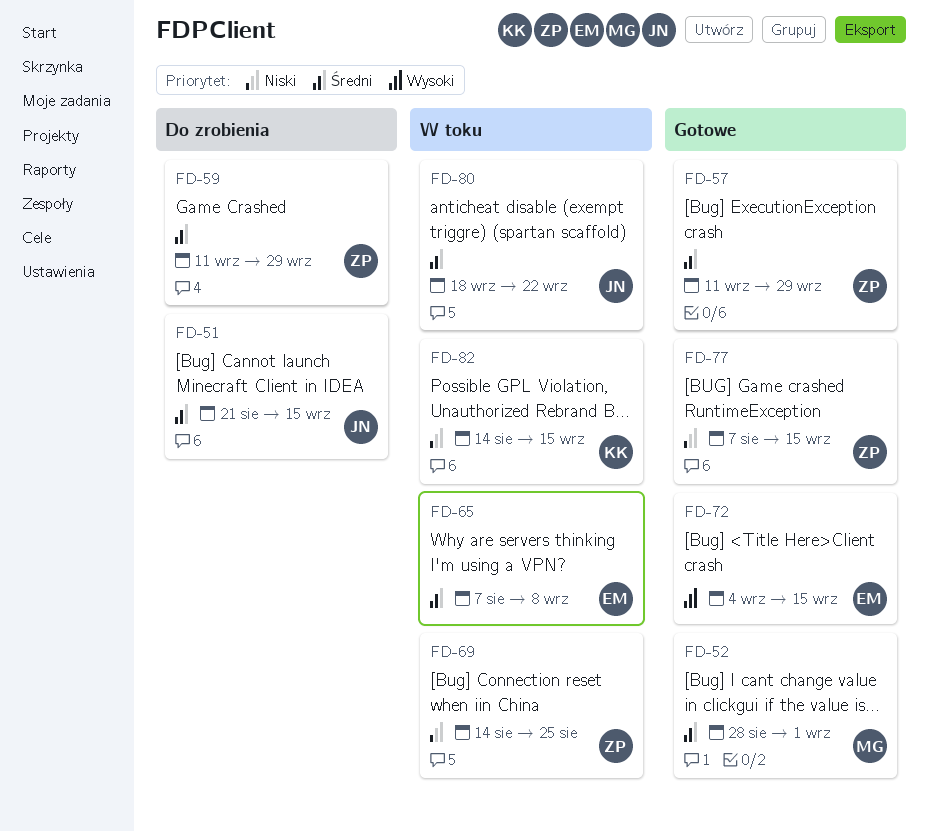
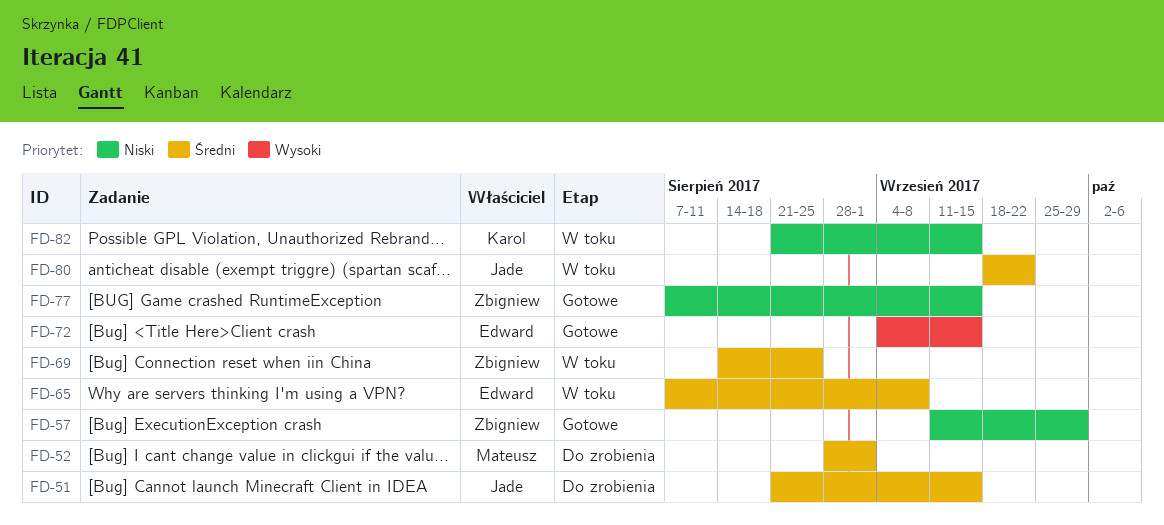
FD-52, status: Gotowe -> Do zrobienia
FD-57, priority: Średni -> Niski
FD-59: present -> none
FD-69, priority: Niski -> Średni
FD-82, start: Aug 14 -> Aug 21

